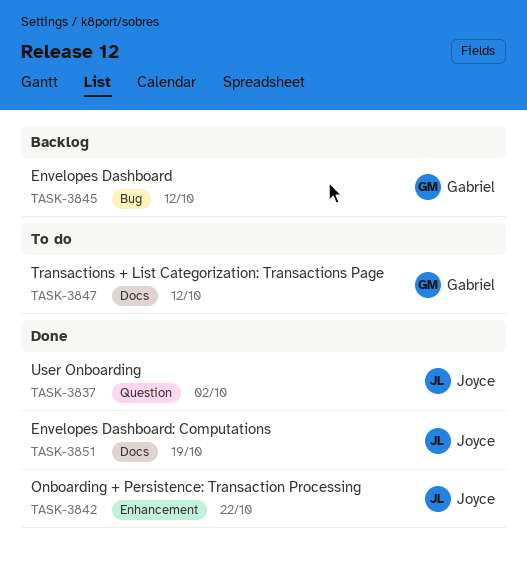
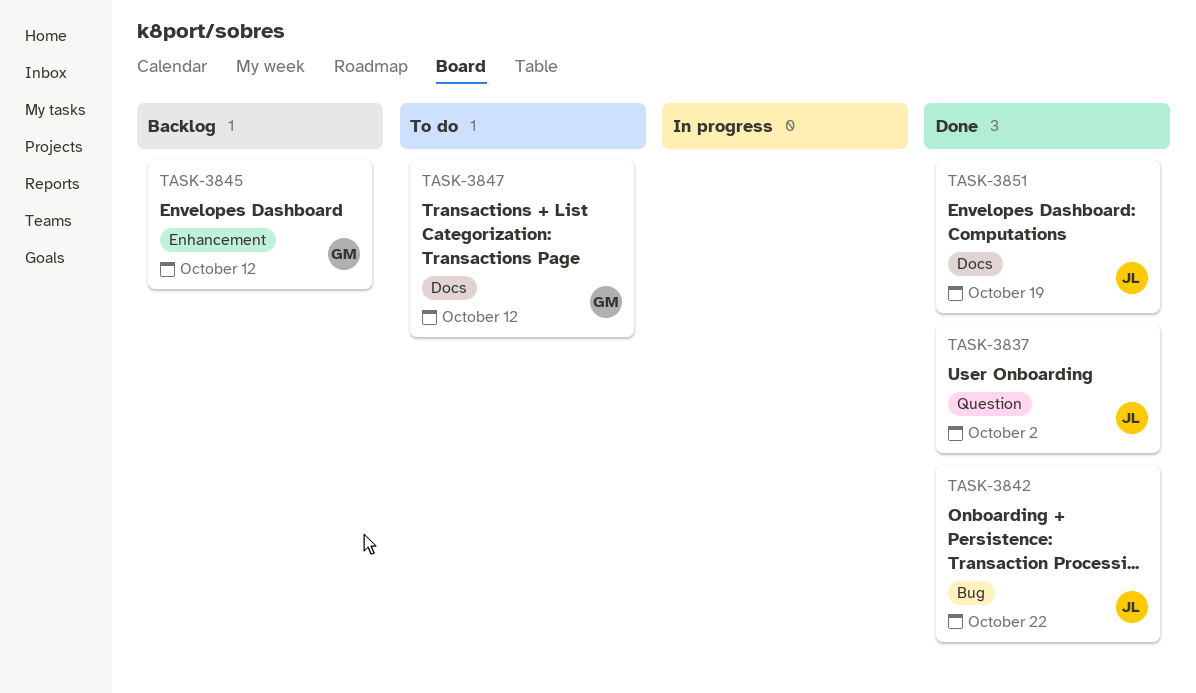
TASK-3842, label: Enhancement -> Bug
TASK-3845, label: Bug -> Enhancement

